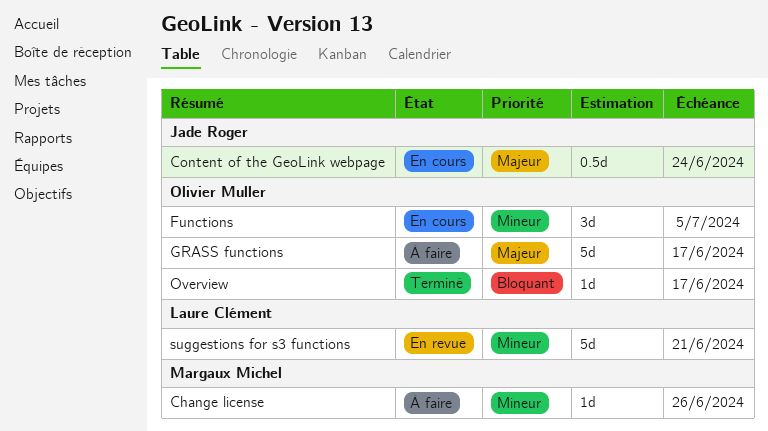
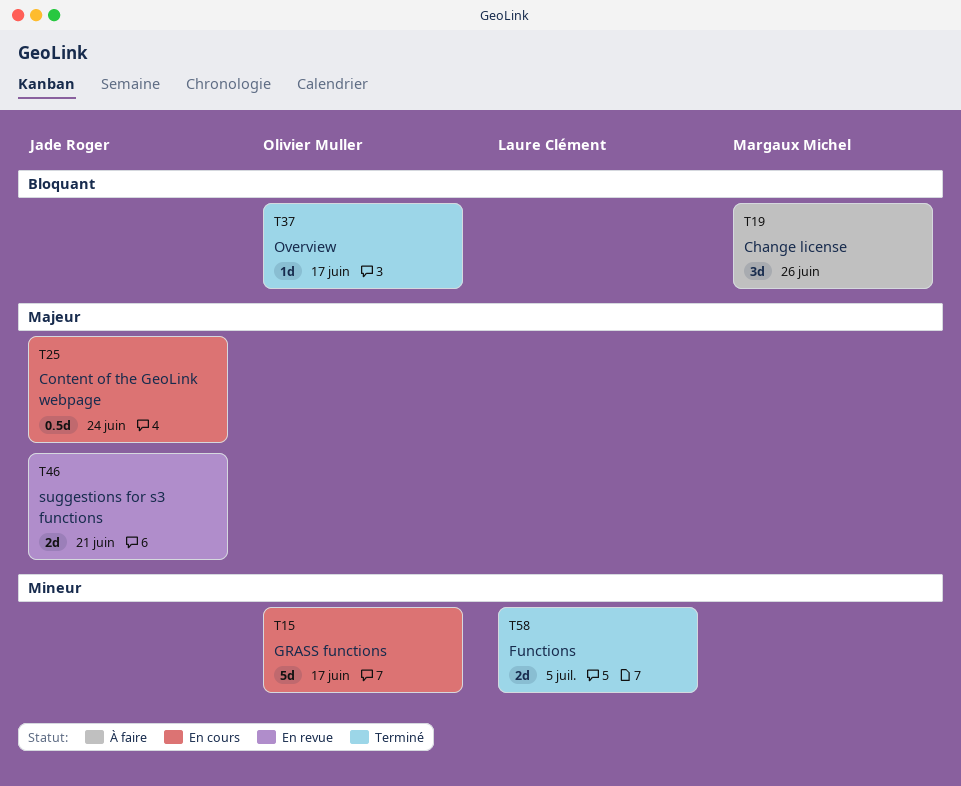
Change license, priority: Mineur -> Bloquant
Change license, estimate: 1d -> 3d
Functions, status: En cours -> Terminé
Functions, owner: Olivier Muller -> Laure Clément
Functions, estimate: 3d -> 2d
GRASS functions, status: À faire -> En cours
GRASS functions, priority: Majeur -> Mineur
suggestions for s3 functions, owner: Laure Clément -> Jade Roger
suggestions for s3 functions, priority: Mineur -> Majeur
suggestions for s3 functions, estimate: 5d -> 2d

